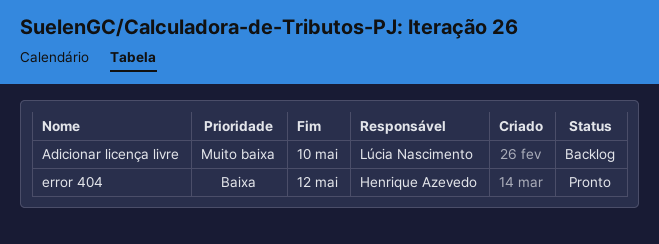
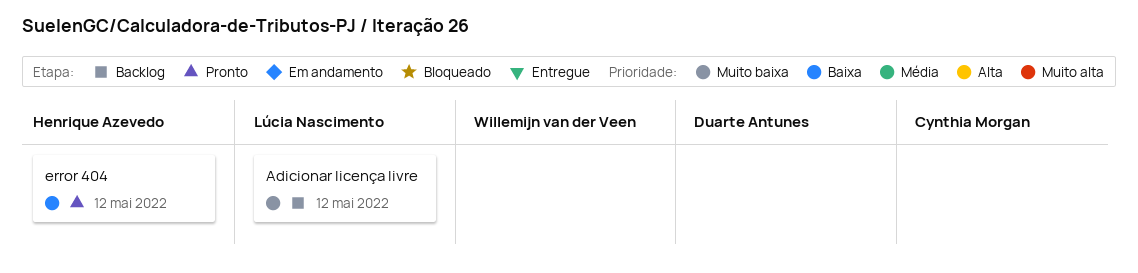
Adicionar licença livre, due: May 10 -> May 12

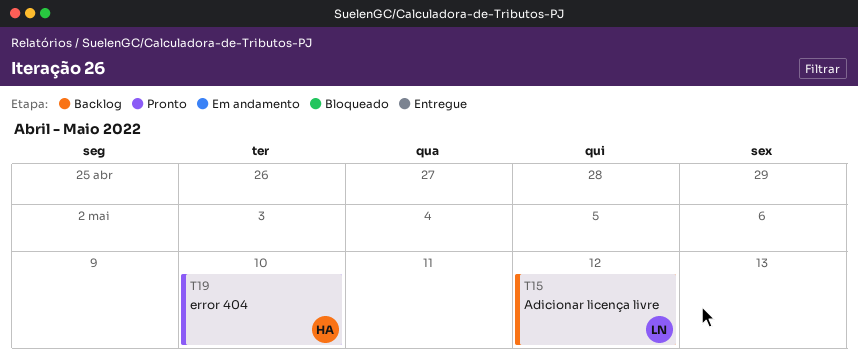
error 404, due: May 12 -> May 10

